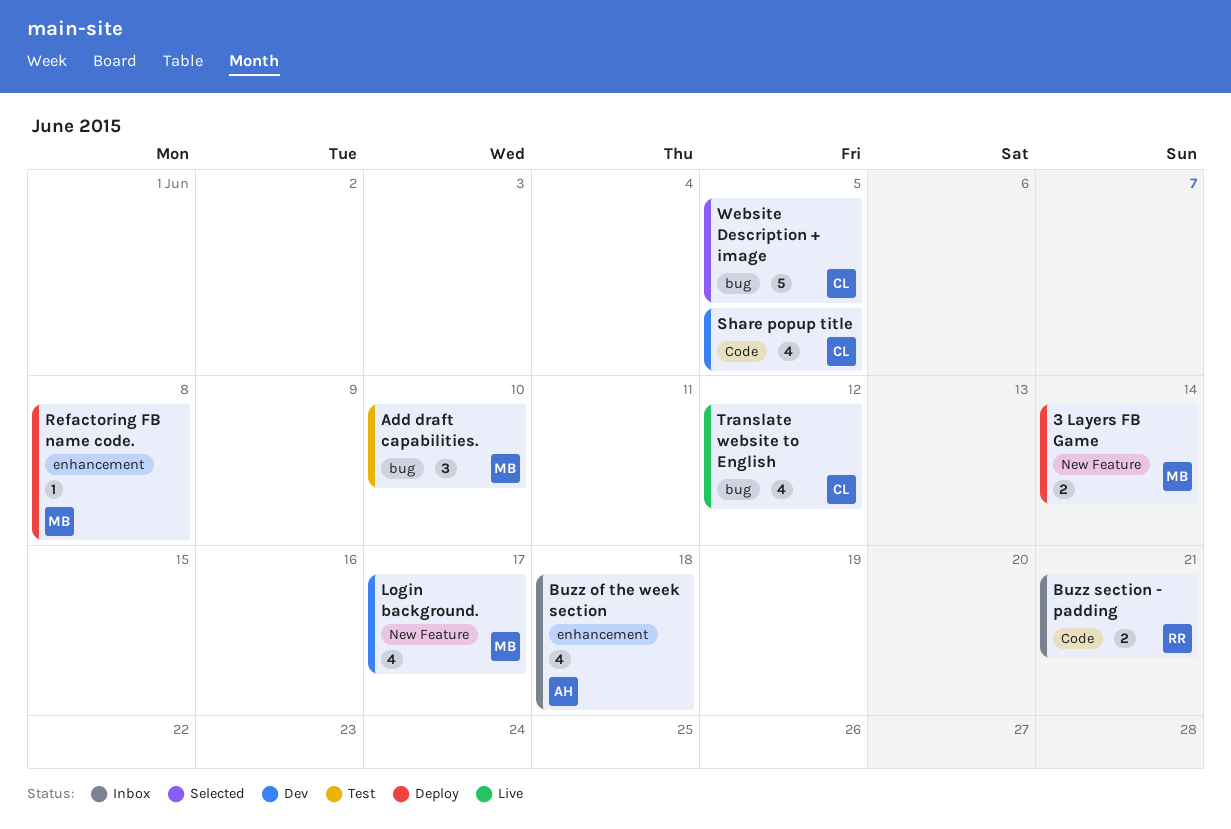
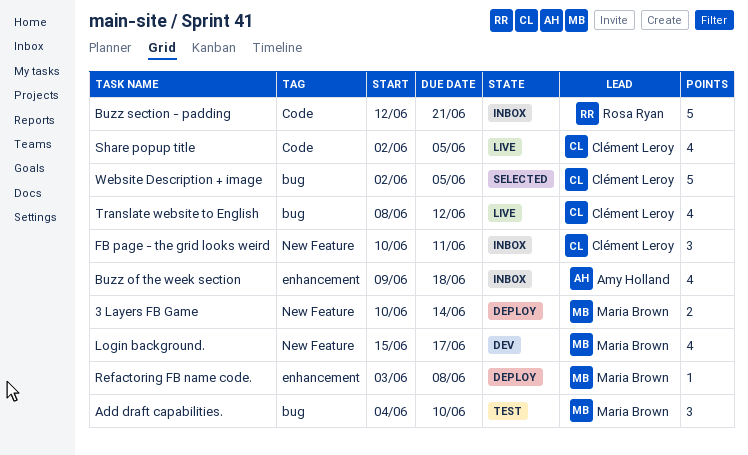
Buzz section - padding, estimate: 2 -> 5
FB page - the grid looks weird: none -> present
Share popup title, status: Dev -> Live

